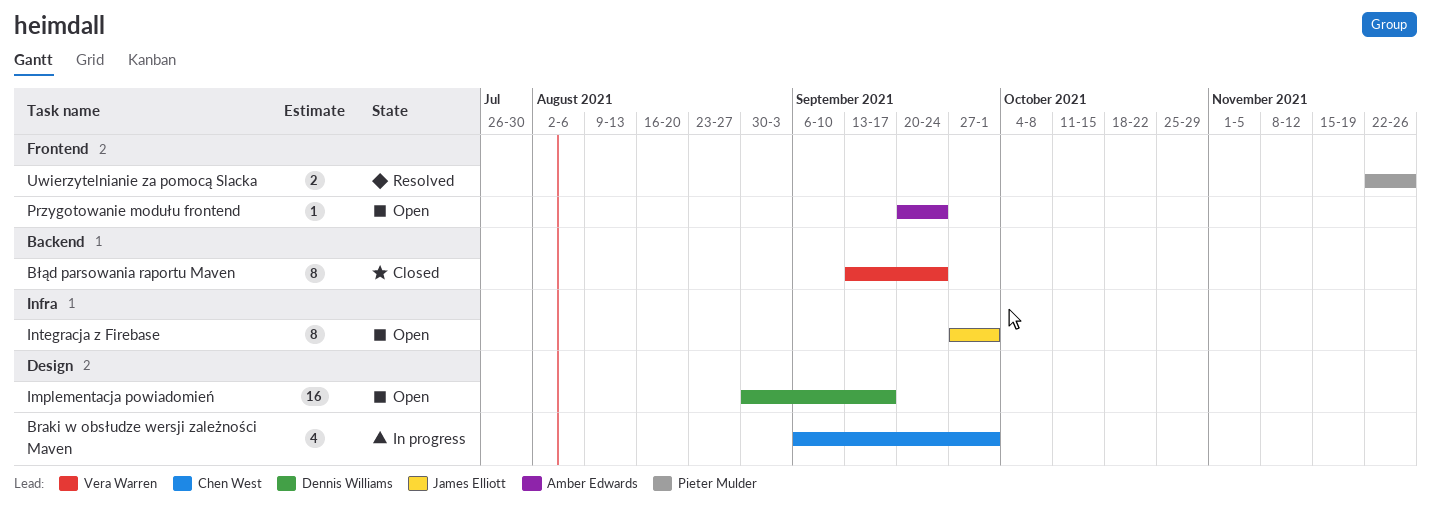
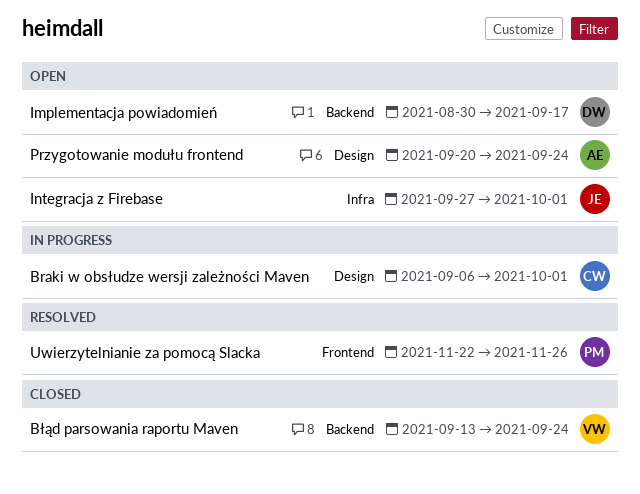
Implementacja powiadomień, label: Design -> Backend
Przygotowanie modułu frontend, label: Frontend -> Design

